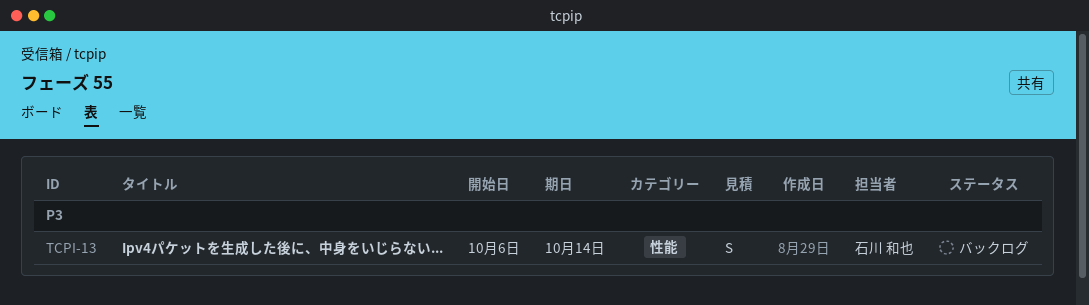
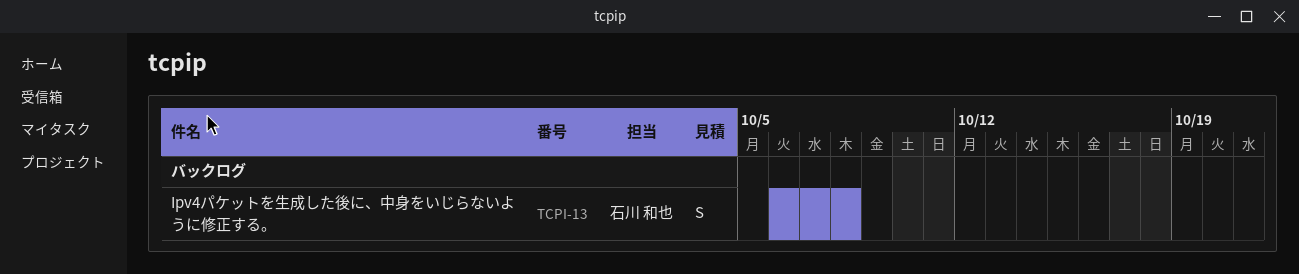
TCPI-13, due: Oct 14 -> Oct 8

